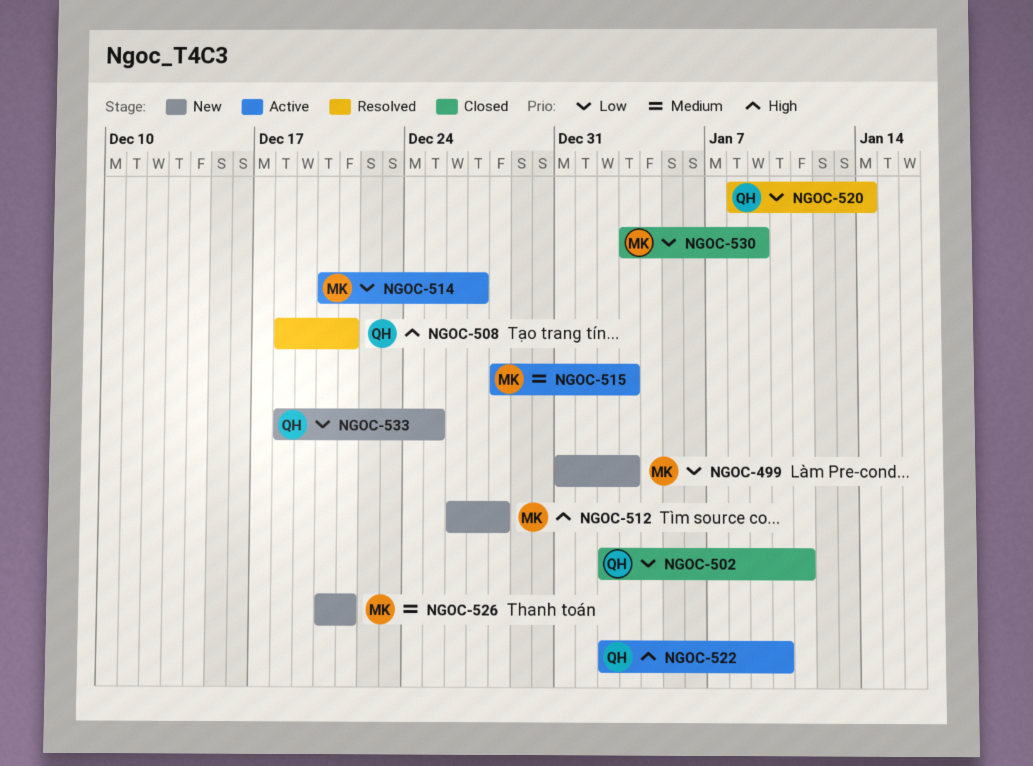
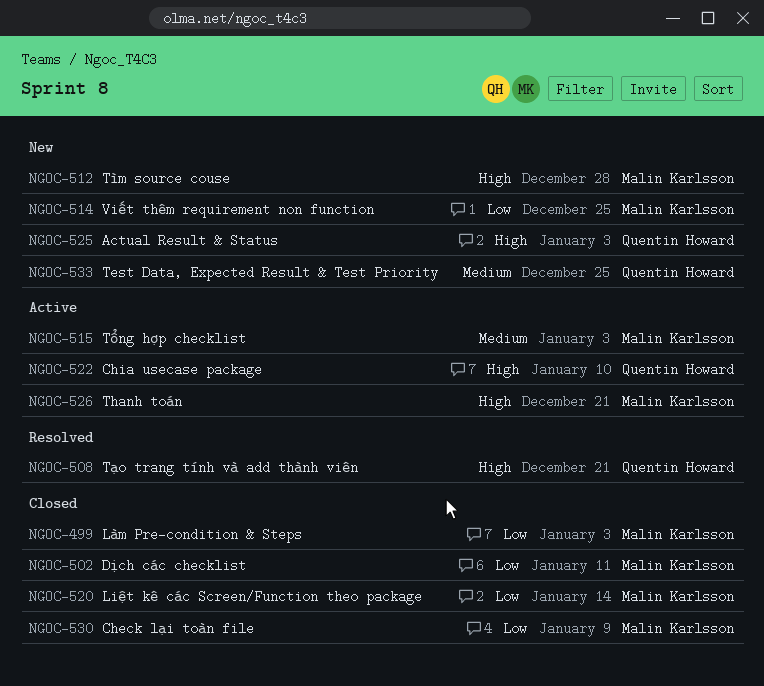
NGOC-499, status: New -> Closed
NGOC-502, owner: Quentin Howard -> Malin Karlsson
NGOC-514, status: Active -> New
NGOC-514, due: Dec 27 -> Dec 25
NGOC-520, status: Resolved -> Closed
NGOC-520, owner: Quentin Howard -> Malin Karlsson
NGOC-525: none -> present
NGOC-526, status: New -> Active
NGOC-526, priority: Medium -> High
NGOC-533, priority: Low -> Medium

